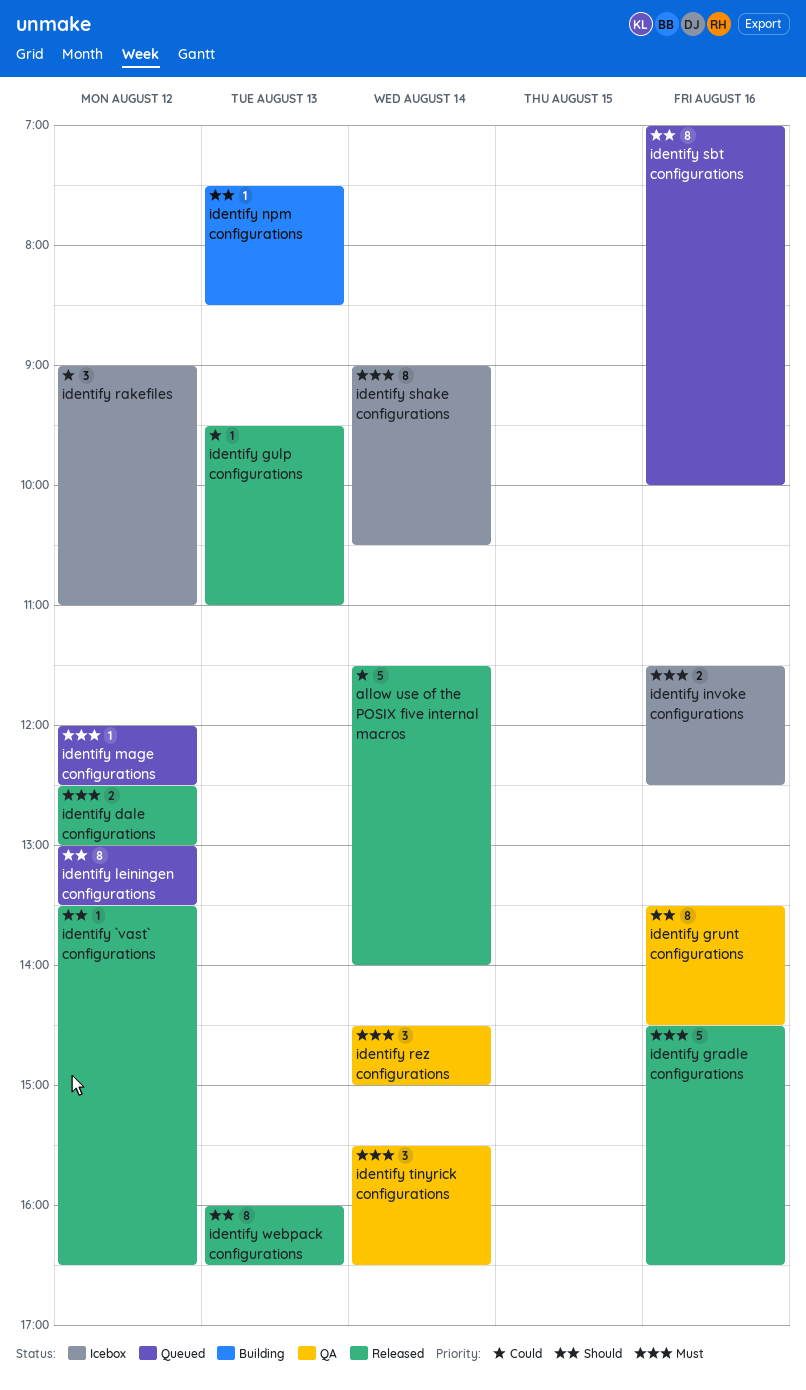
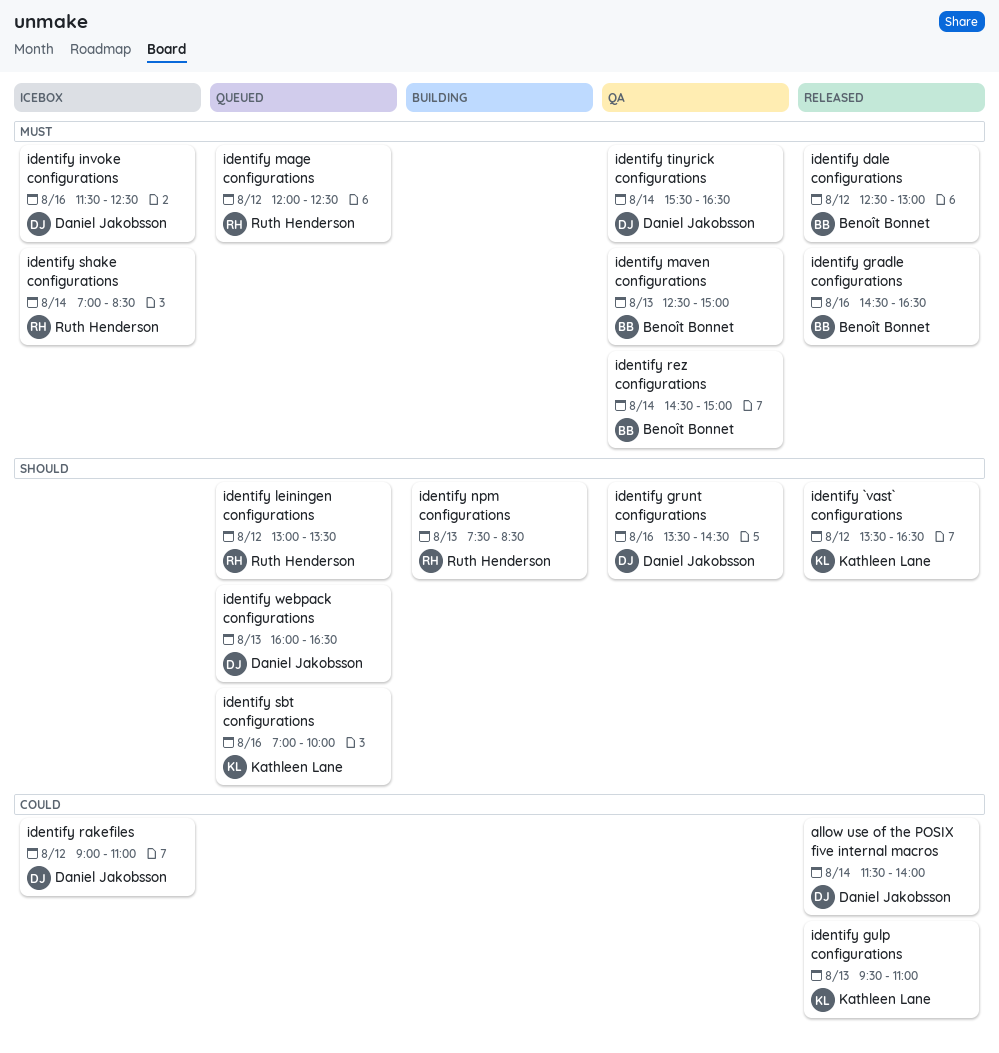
identify maven configurations: none -> present
identify shake configurations, begins: 09:00 -> 07:00
identify shake configurations, ends: 10:30 -> 08:30
identify webpack configurations, status: Released -> Queued

